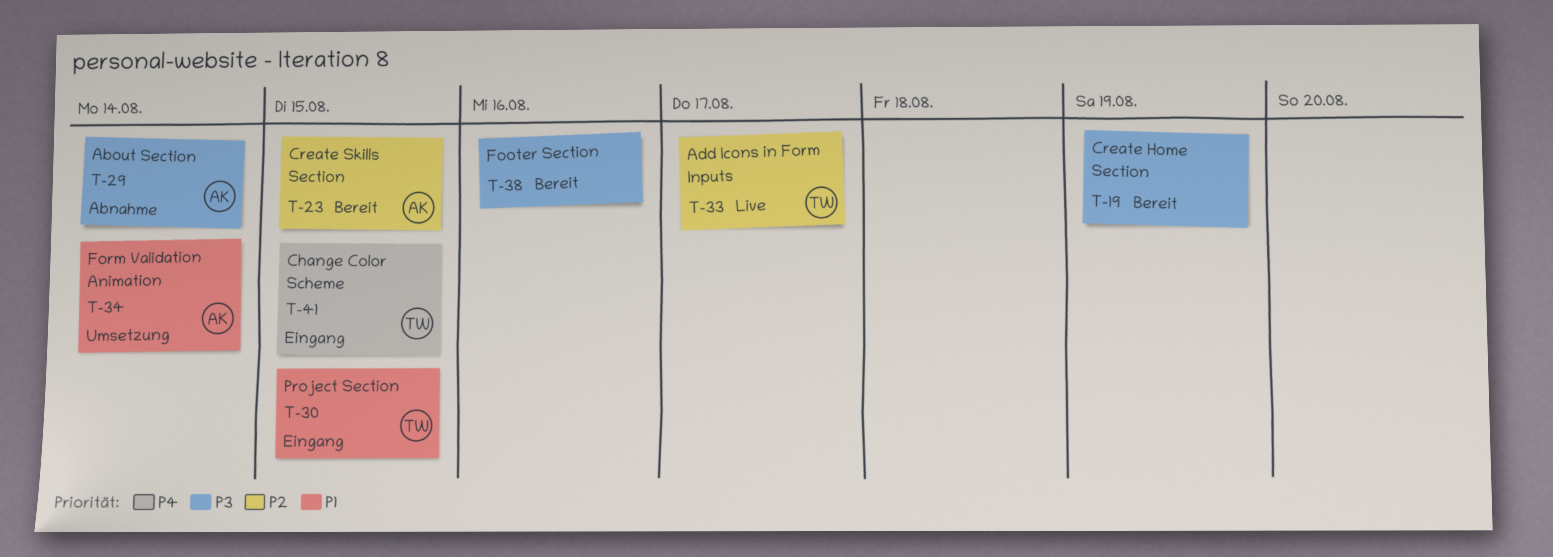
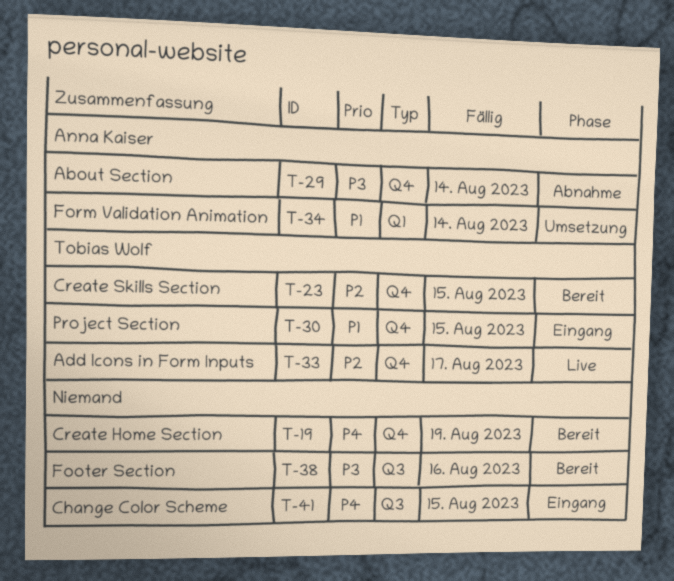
T-19, priority: P3 -> P4
T-23, owner: Anna Kaiser -> Tobias Wolf
T-41, owner: Tobias Wolf -> none

